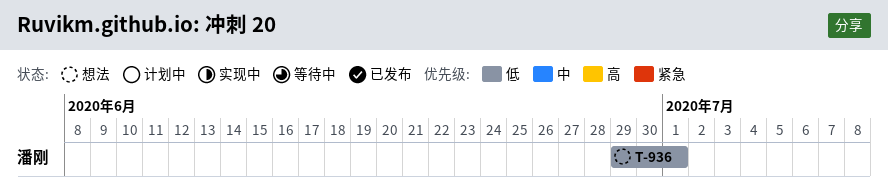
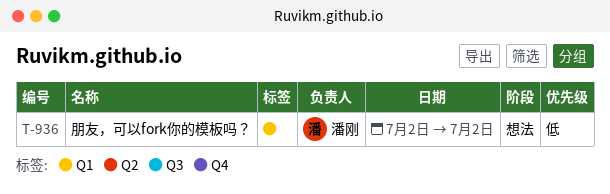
T-936, start: Jun 29 -> Jul 2
T-936, due: Jul 1 -> Jul 2

